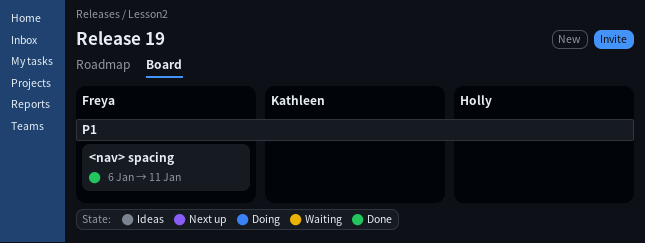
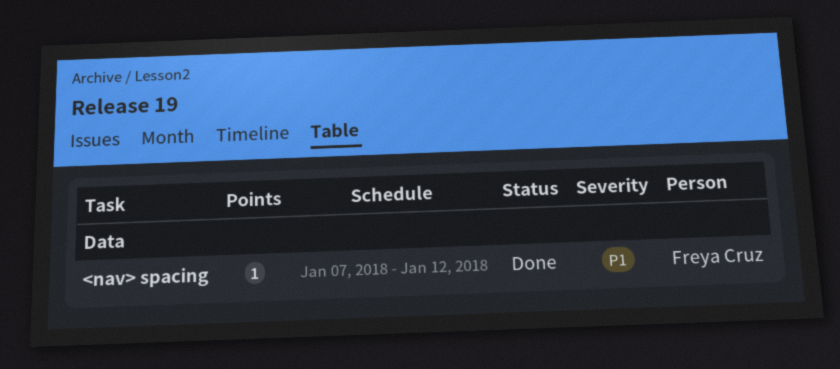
<nav> spacing, start: Jan 6 -> Jan 7
<nav> spacing, due: Jan 11 -> Jan 12

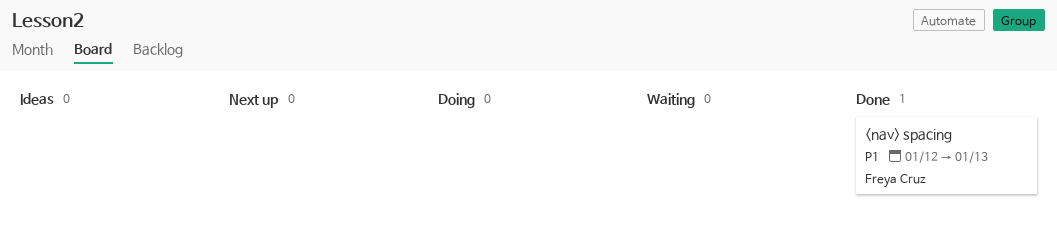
<nav> spacing, start: Jan 7 -> Jan 12
<nav> spacing, due: Jan 12 -> Jan 13

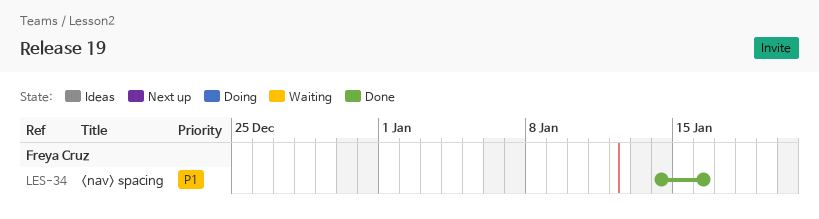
<nav> spacing, start: Jan 12 -> Jan 14
<nav> spacing, due: Jan 13 -> Jan 16

